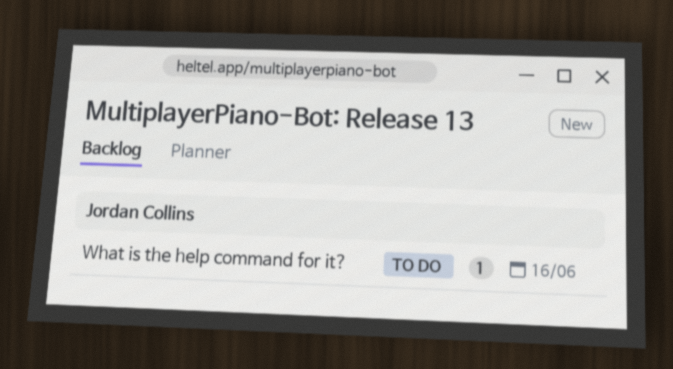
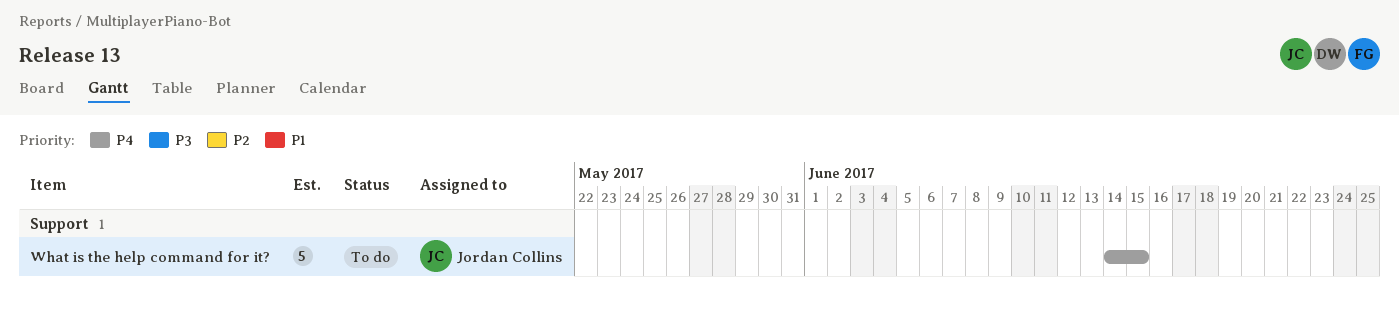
What is the help command for it?, estimate: 1 -> 5
What is the help command for it?, due: Jun 16 -> Jun 15

